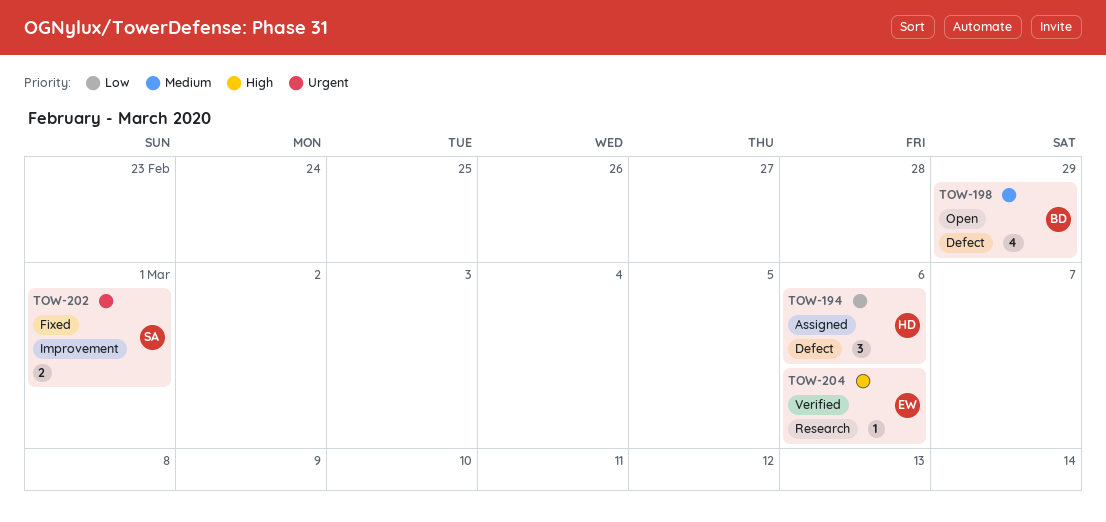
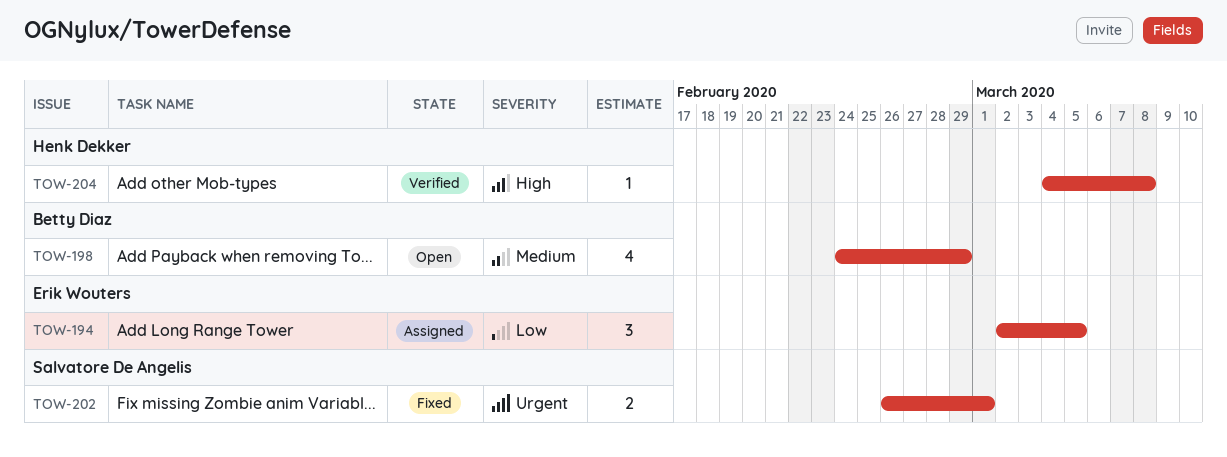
TOW-194, owner: Henk Dekker -> Erik Wouters
TOW-194, due: Mar 6 -> Mar 5
TOW-204, owner: Erik Wouters -> Henk Dekker
TOW-204, due: Mar 6 -> Mar 8

